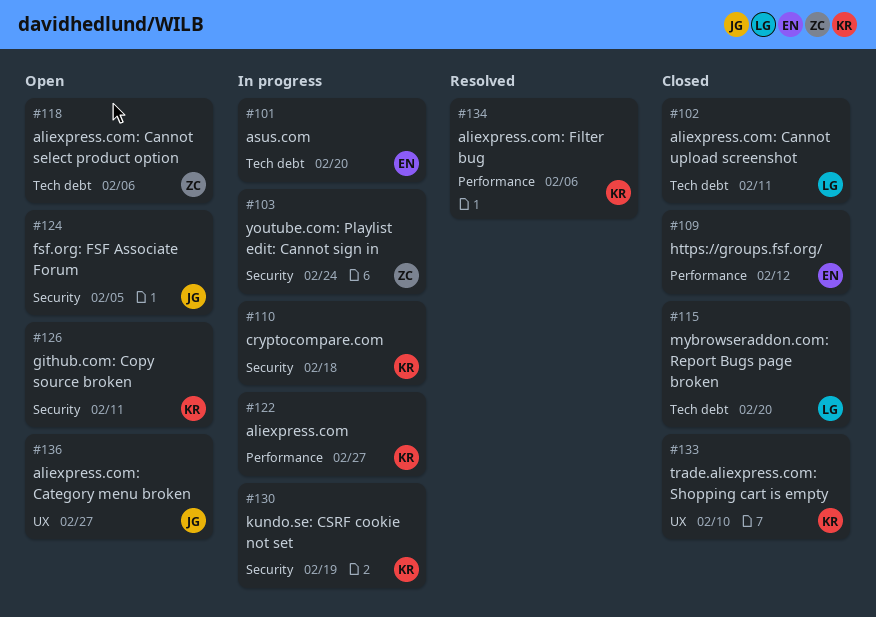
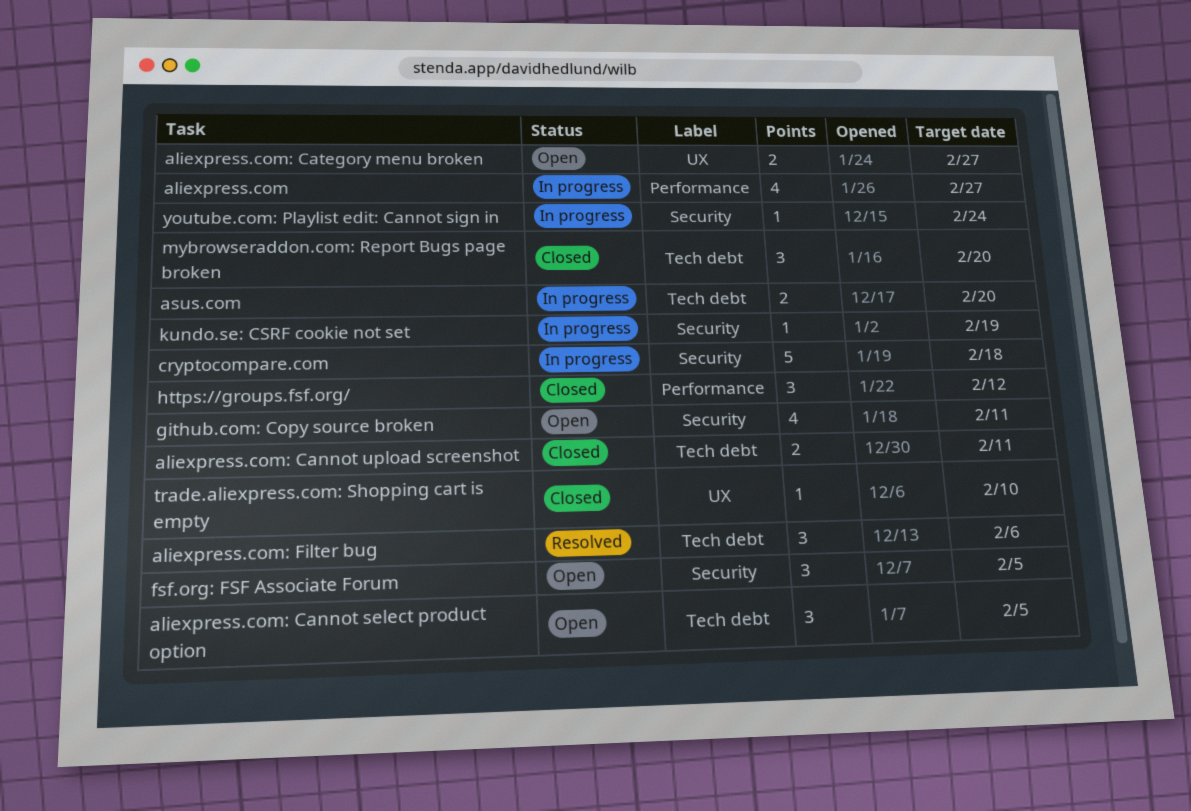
aliexpress.com: Cannot select product option, due: Feb 6 -> Feb 5
aliexpress.com: Filter bug, label: Performance -> Tech debt

